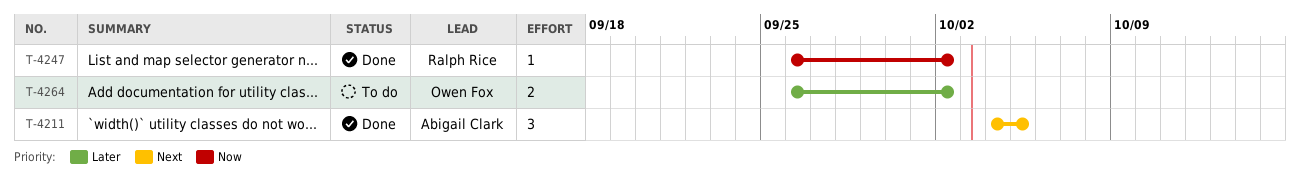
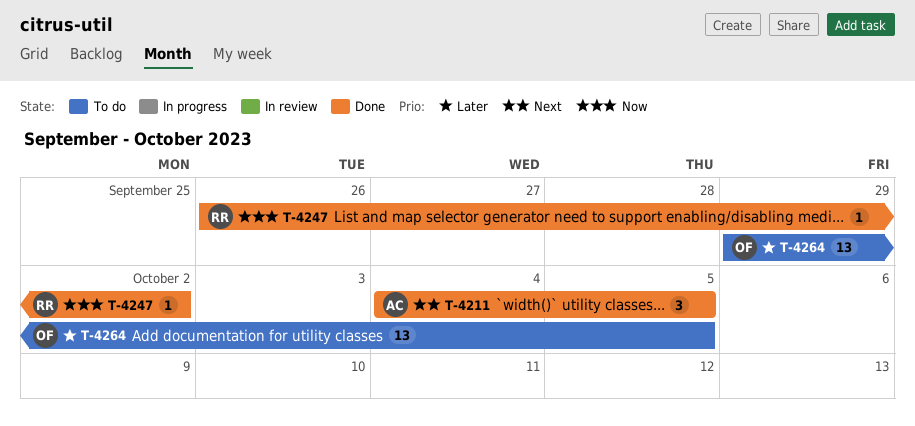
T-4264, estimate: 2 -> 13
T-4264, start: Sep 26 -> Sep 29
T-4264, due: Oct 2 -> Oct 5

